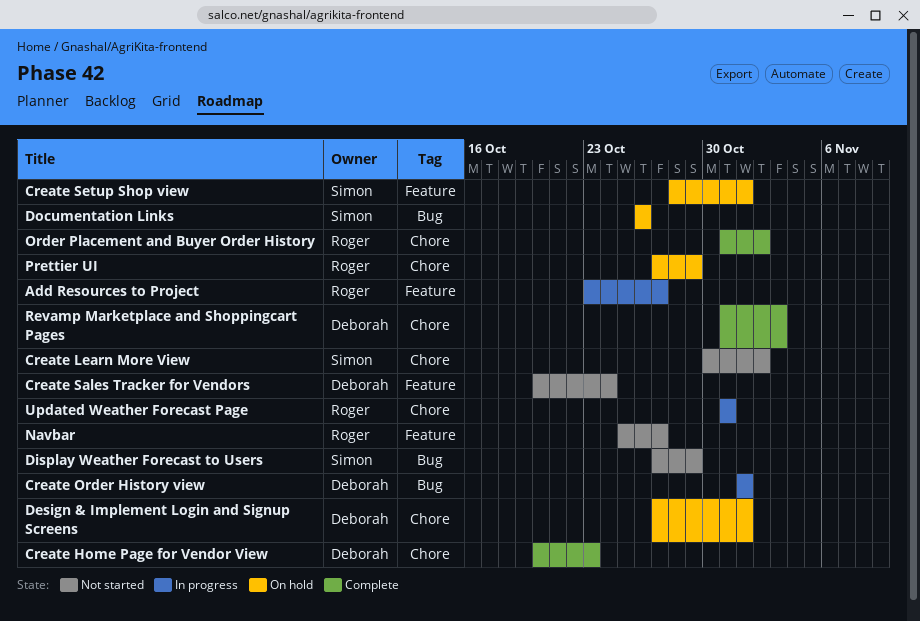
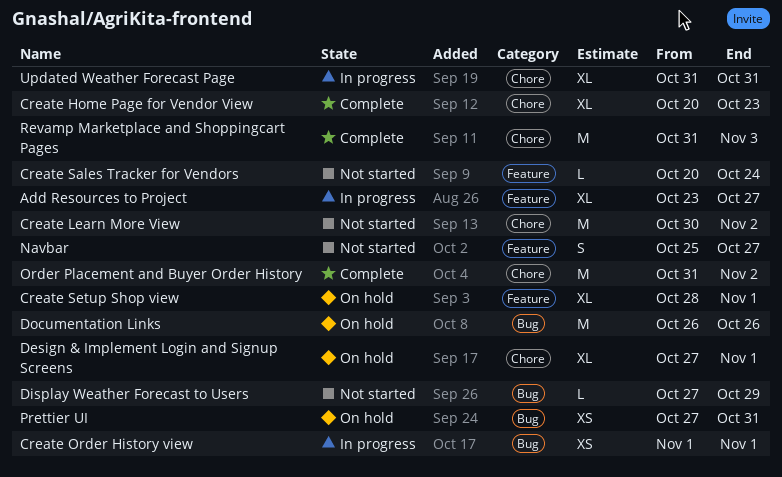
Prettier UI, label: Chore -> Bug
Prettier UI, due: Oct 29 -> Oct 31

